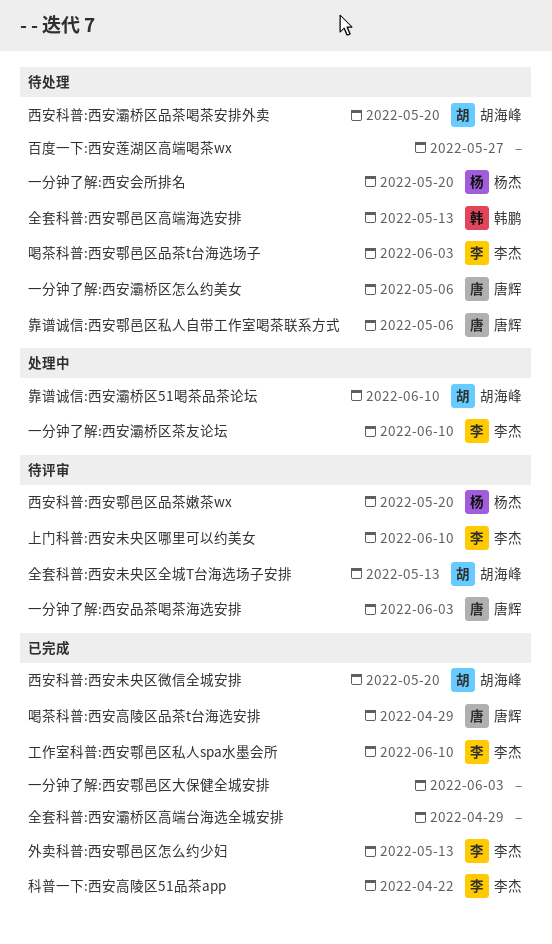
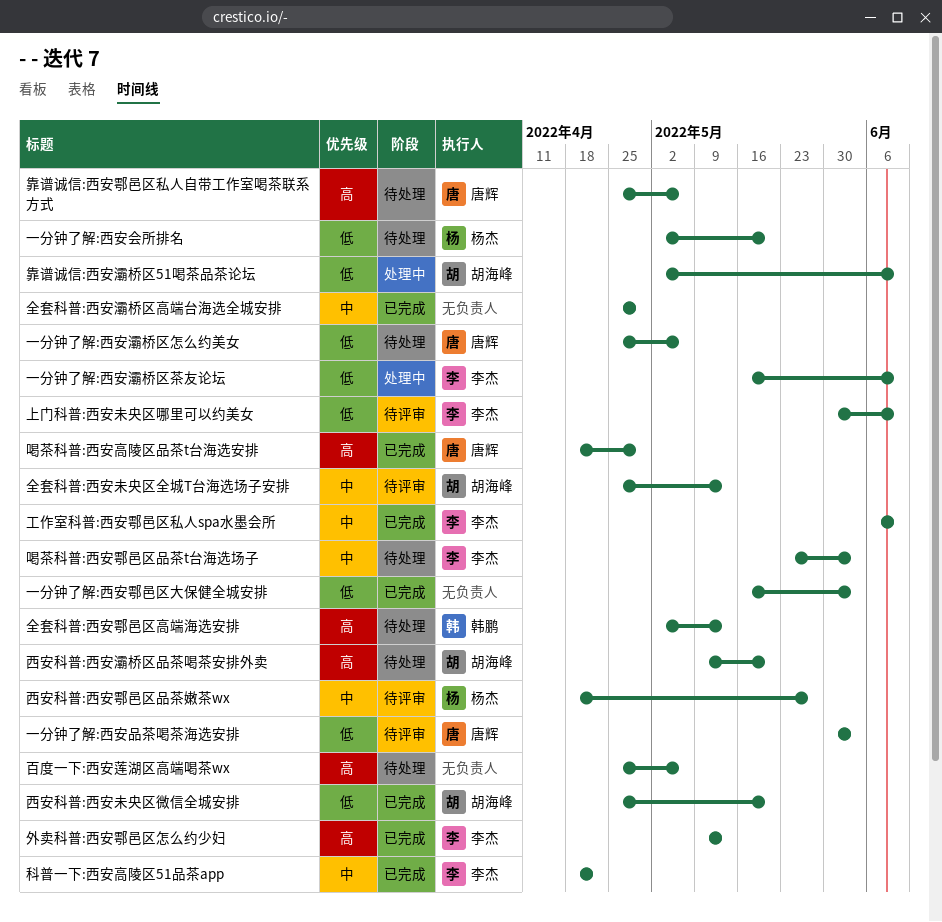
百度一下:西安莲湖区高端喝茶wx, due: May 27 -> May 6
西安科普:西安鄠邑区品茶嫩茶wx, due: May 20 -> May 27

